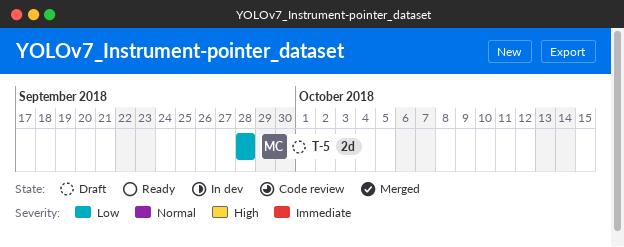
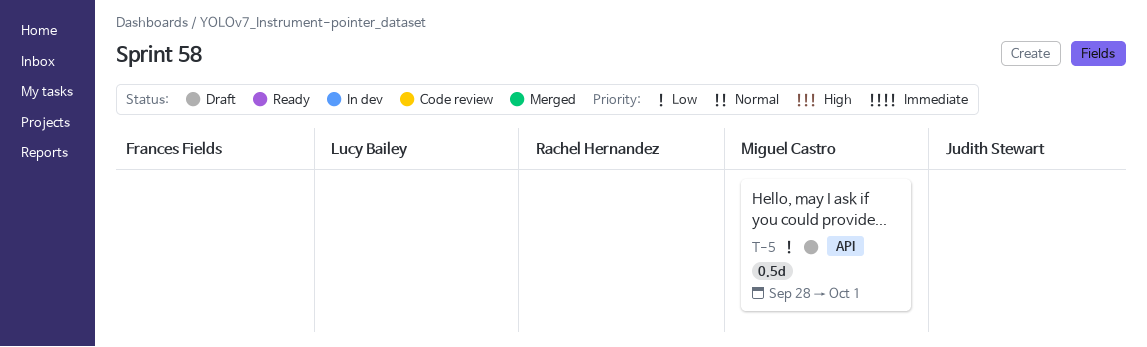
T-5, estimate: 2d -> 0.5d
T-5, due: Sep 28 -> Oct 1

